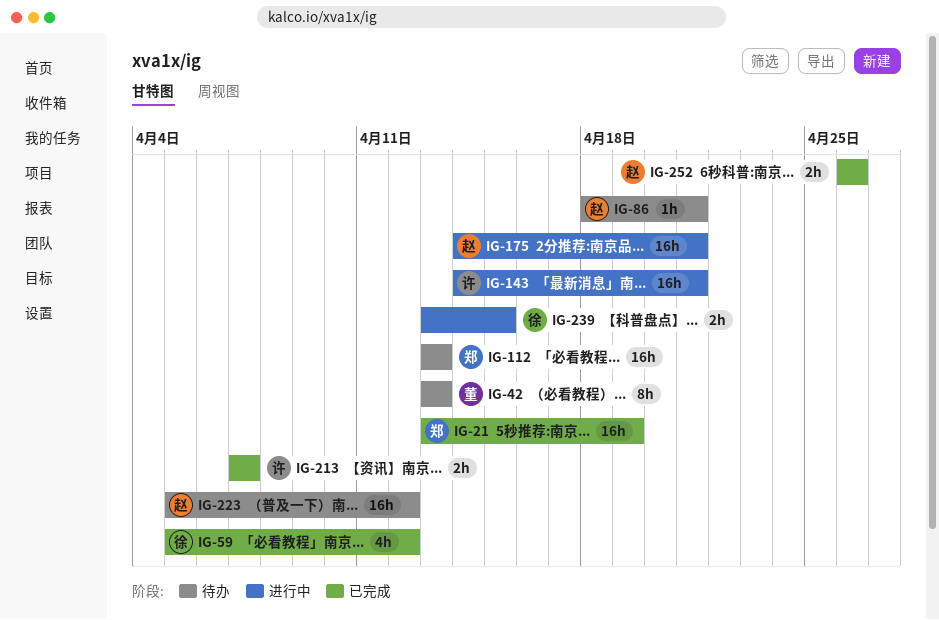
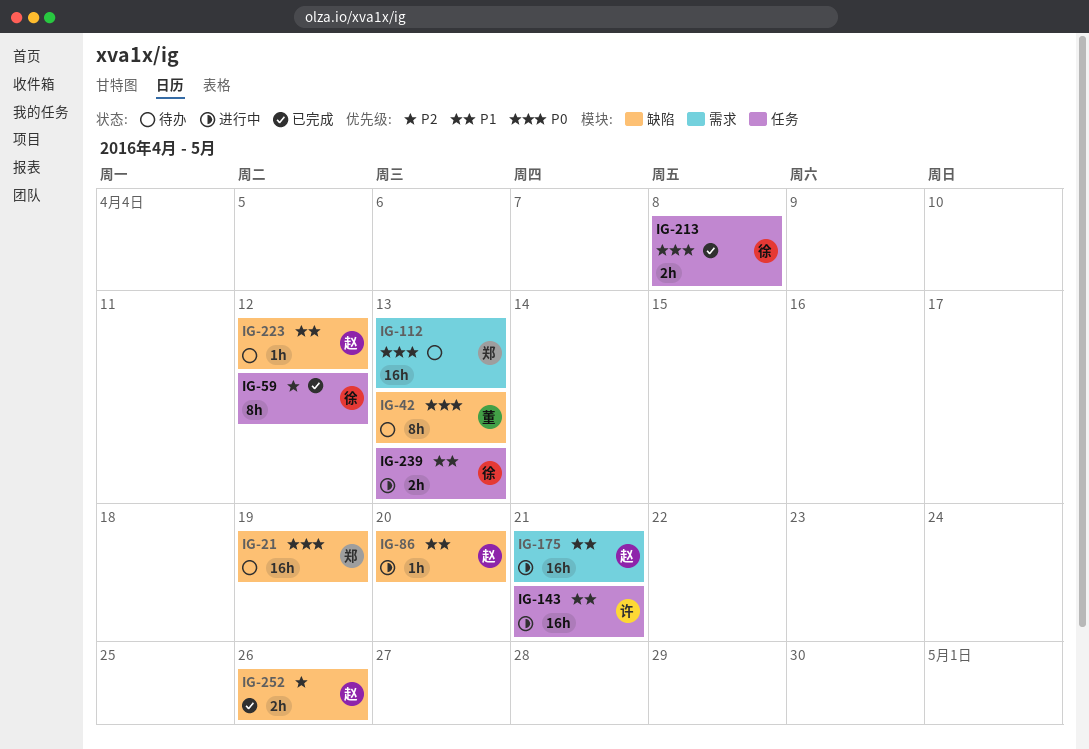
IG-21, status: 已完成 -> 待办
IG-59, estimate: 4h -> 8h
IG-86, status: 待办 -> 进行中
IG-86, due: Apr 21 -> Apr 20
IG-213, owner: 许 -> 徐
IG-213, due: Apr 7 -> Apr 8
IG-223, estimate: 16h -> 1h
IG-239, due: Apr 15 -> Apr 13

